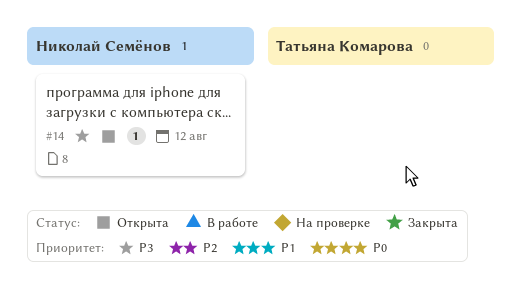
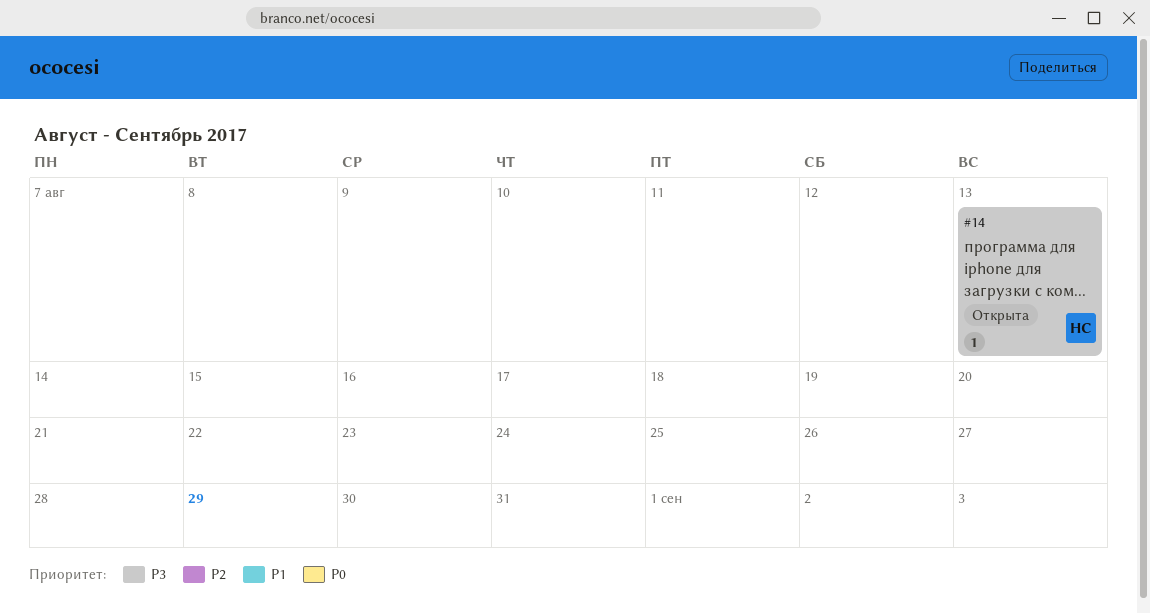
#14, due: Aug 12 -> Aug 13

